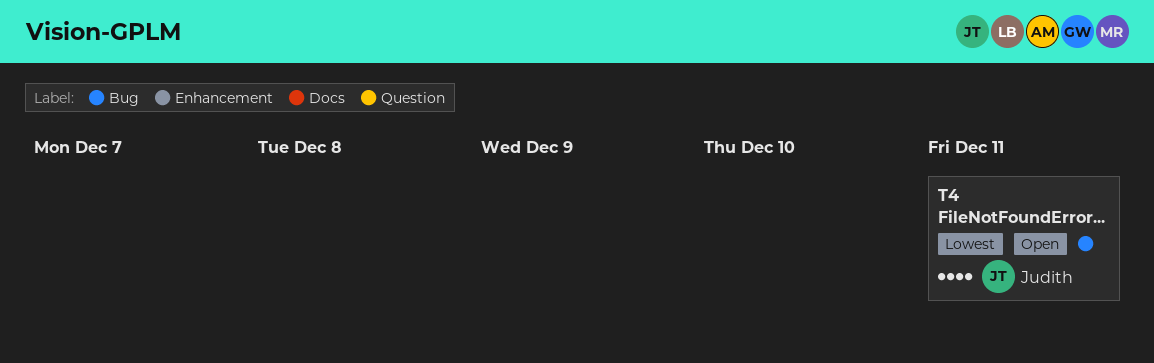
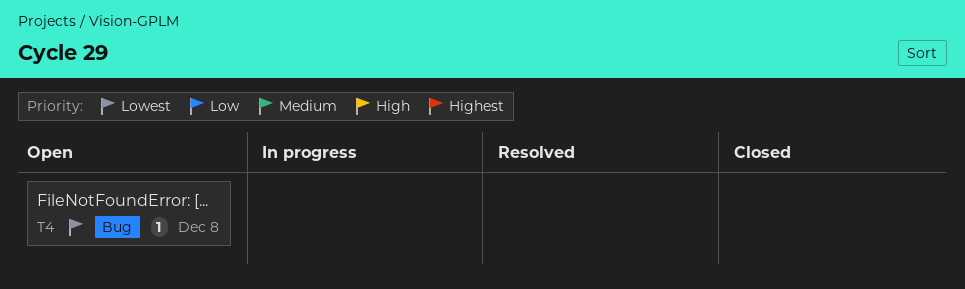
T4, estimate: 4 -> 1
T4, due: Dec 11 -> Dec 8

